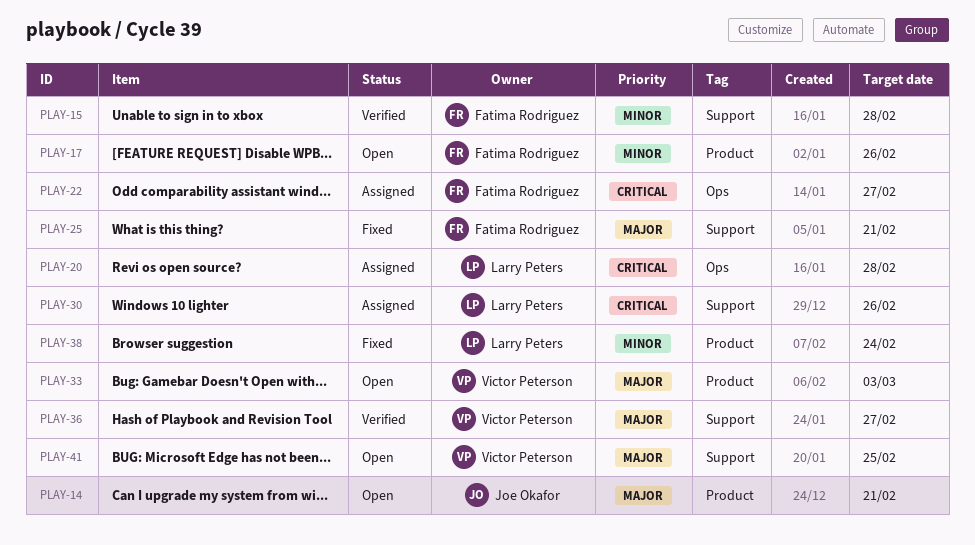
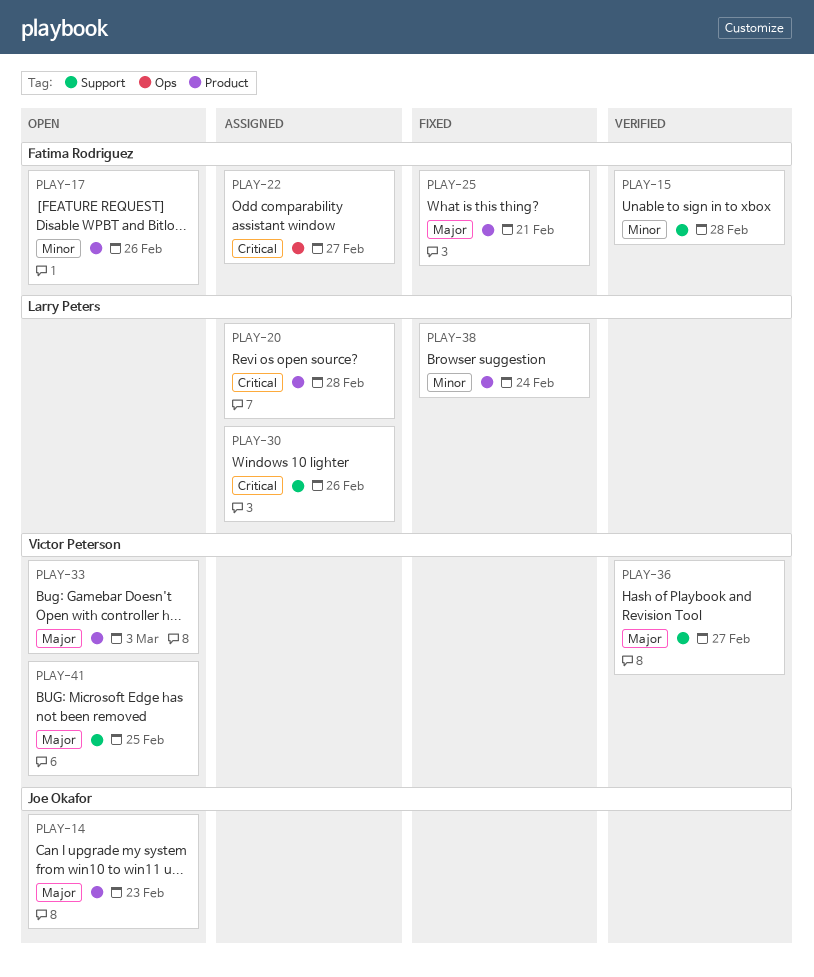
PLAY-14, due: Feb 21 -> Feb 23
PLAY-20, label: Ops -> Product
PLAY-25, label: Support -> Product

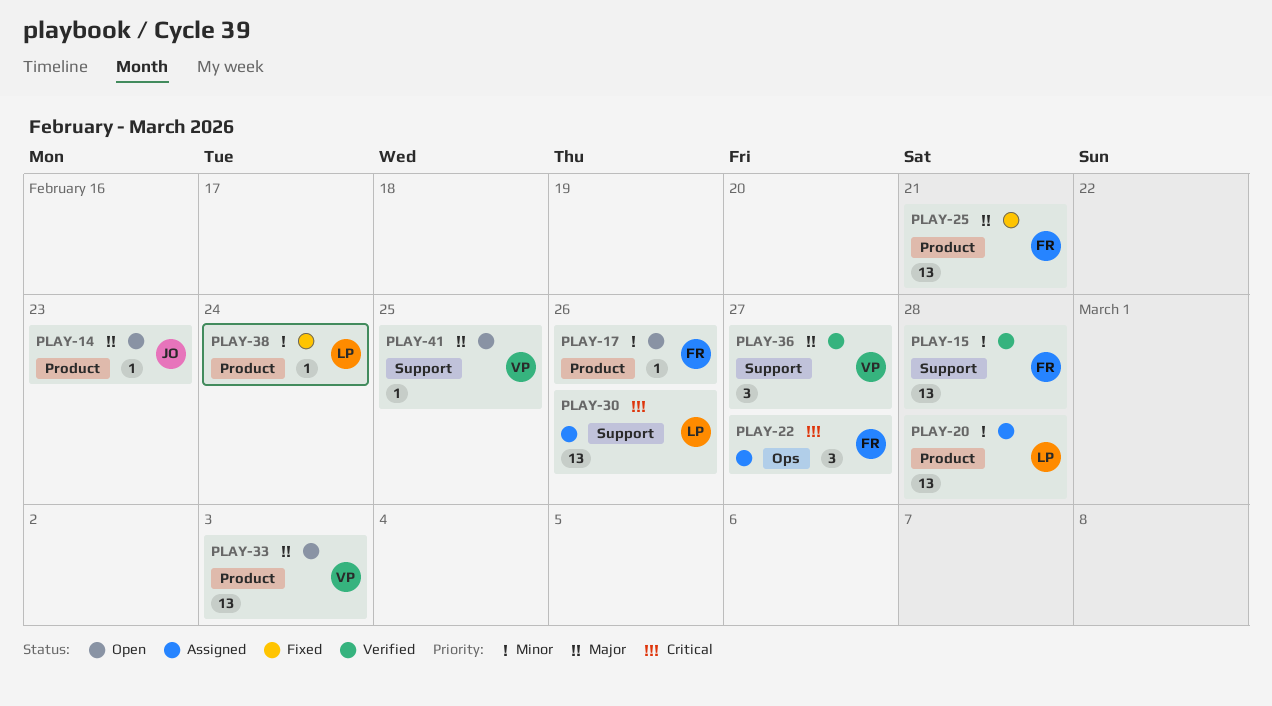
PLAY-20, priority: Critical -> Minor

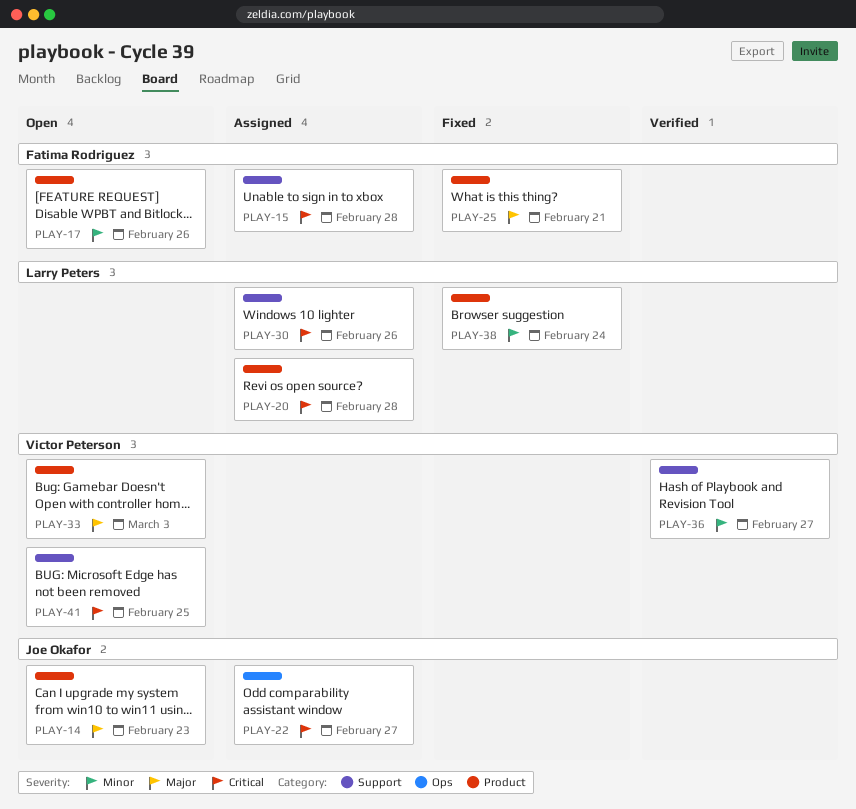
PLAY-15, status: Verified -> Assigned
PLAY-15, priority: Minor -> Critical
PLAY-20, priority: Minor -> Critical
PLAY-22, owner: Fatima Rodriguez -> Joe Okafor
PLAY-36, priority: Major -> Minor
PLAY-41, priority: Major -> Critical

